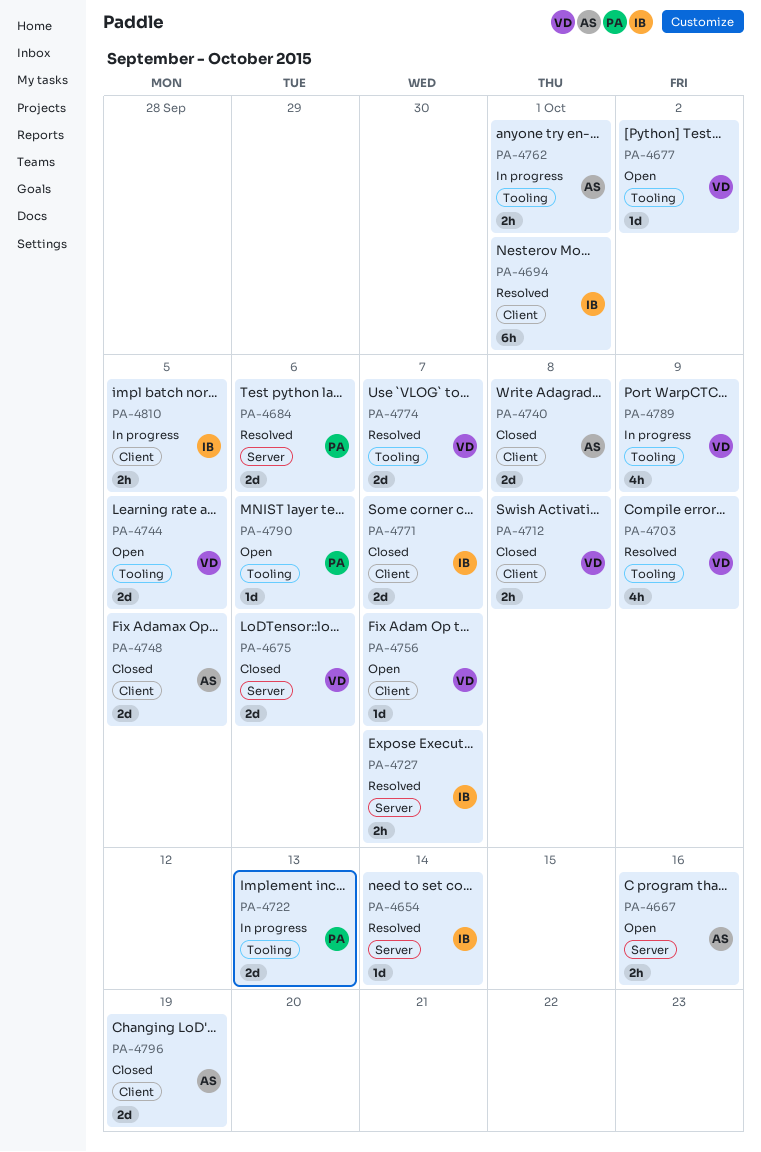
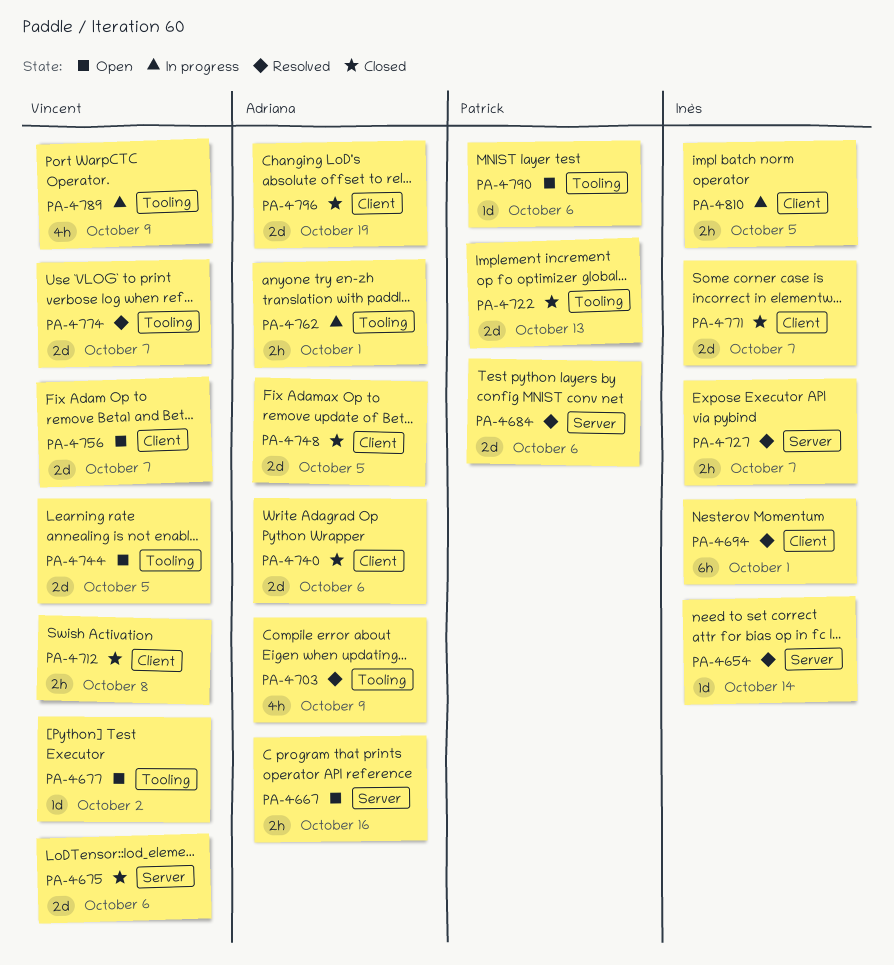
PA-4703, owner: Vincent -> Adriana
PA-4722, status: In progress -> Closed
PA-4740, due: Oct 8 -> Oct 6
PA-4756, estimate: 1d -> 2d

